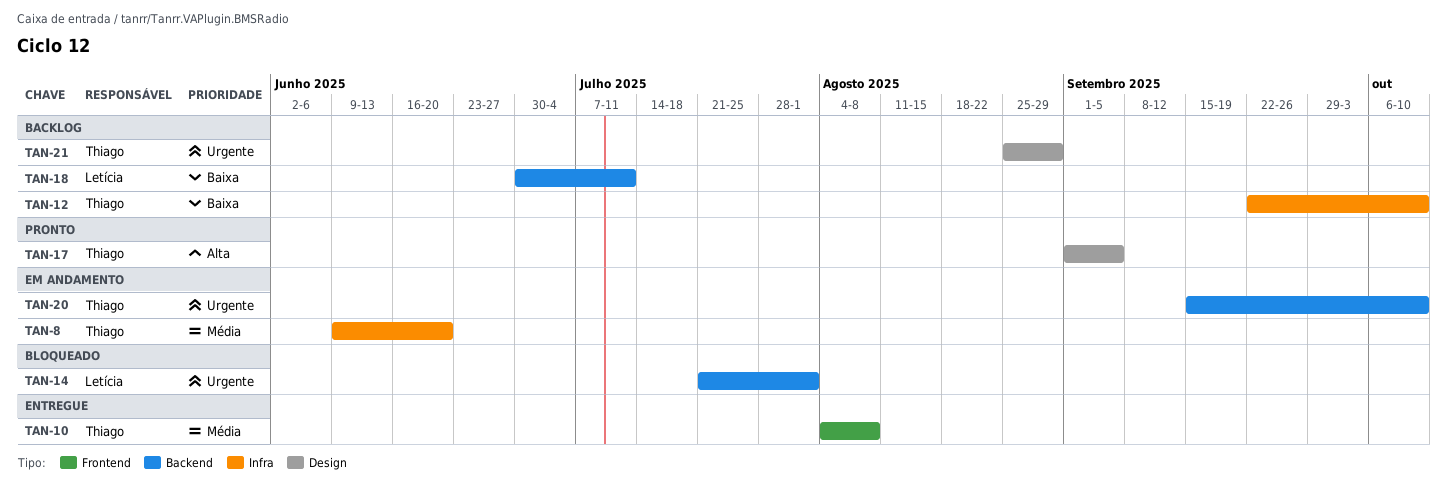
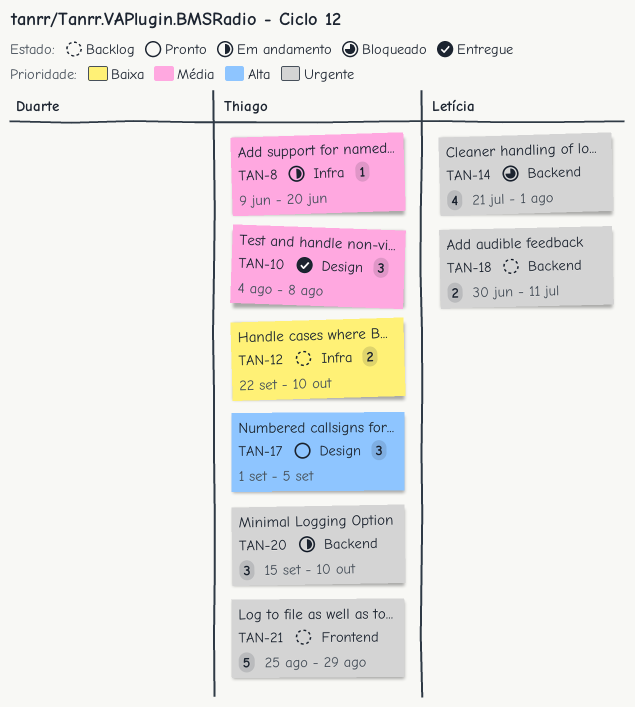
TAN-10, label: Frontend -> Design
TAN-18, priority: Baixa -> Urgente
TAN-21, label: Design -> Frontend

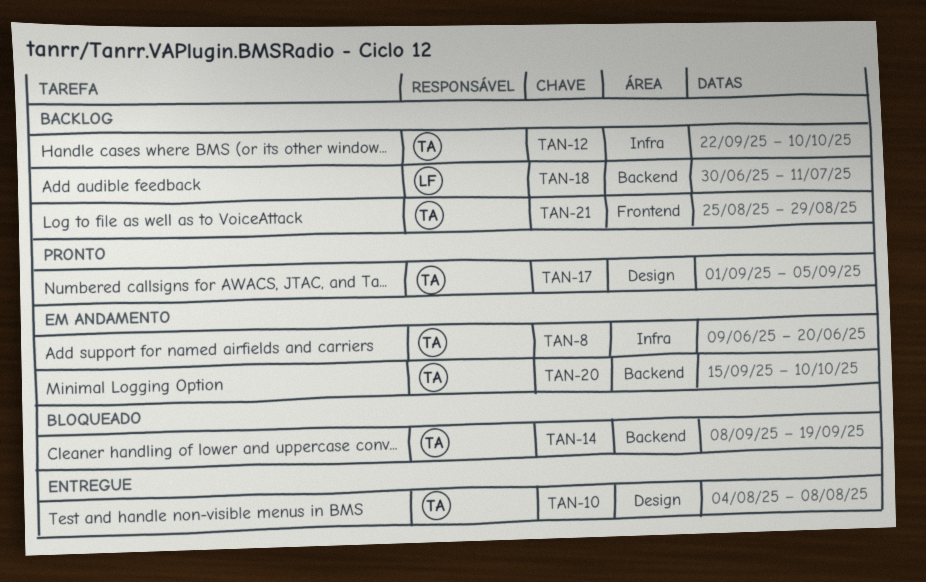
TAN-14, owner: Letícia -> Thiago
TAN-14, start: Jul 21 -> Sep 8
TAN-14, due: Aug 1 -> Sep 19

